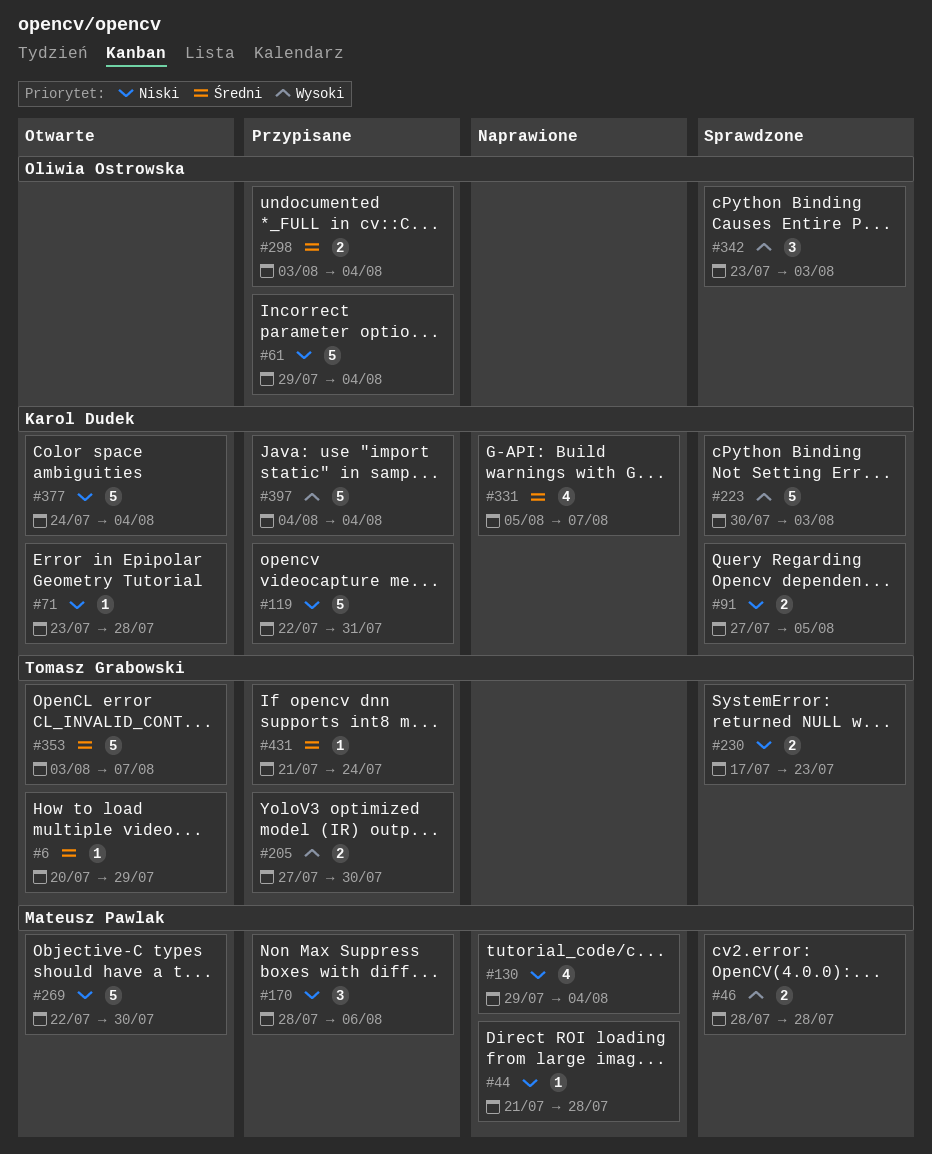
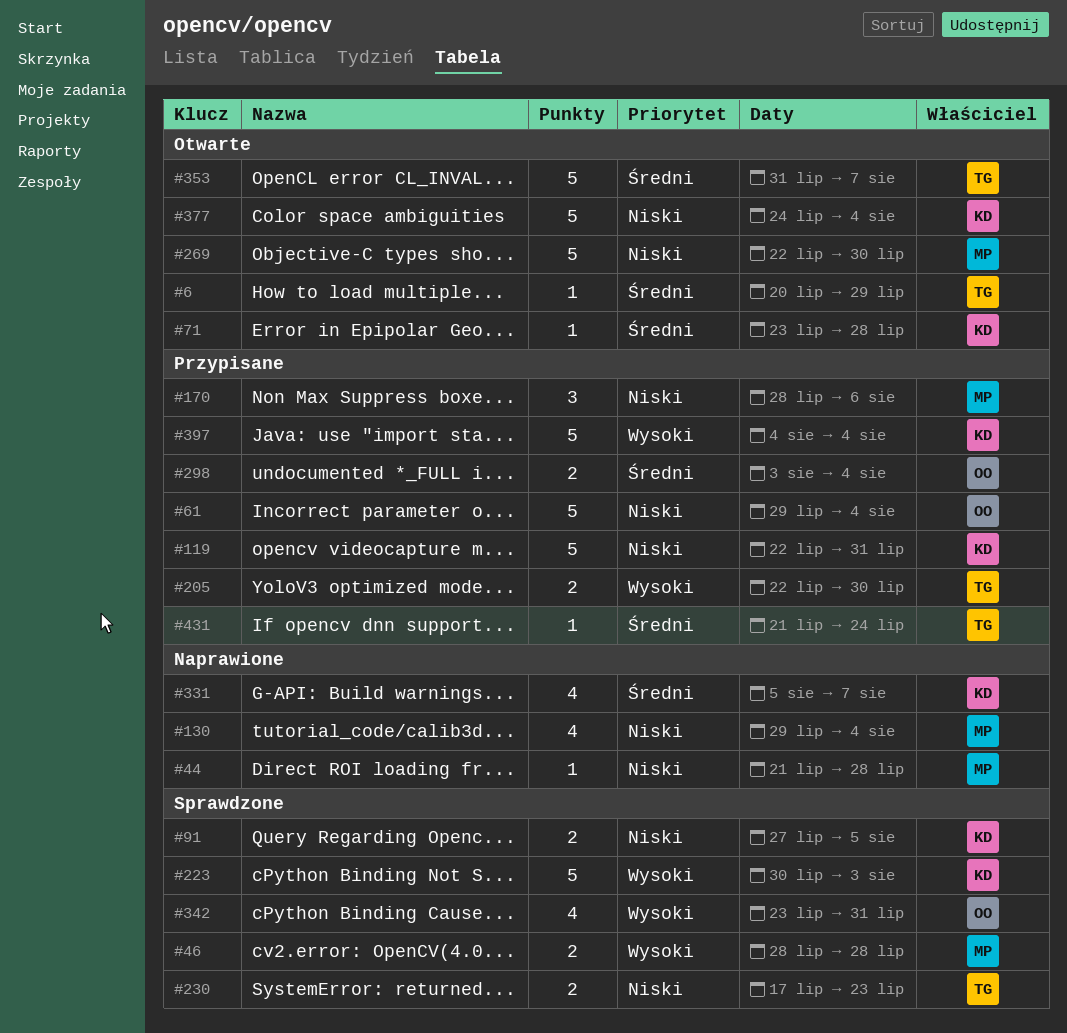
#71, priority: Niski -> Średni
#205, start: Jul 27 -> Jul 22
#342, estimate: 3 -> 4
#342, due: Aug 3 -> Jul 31
#353, start: Aug 3 -> Jul 31

